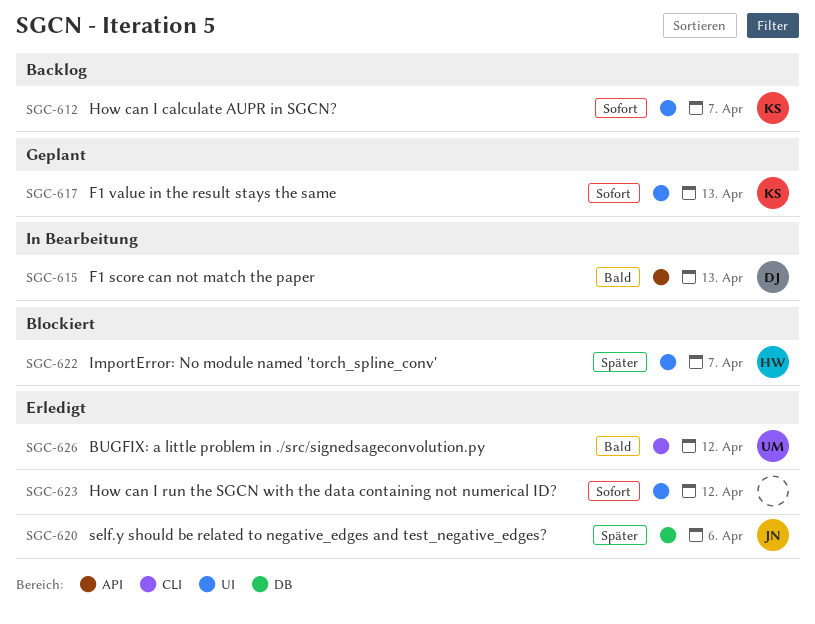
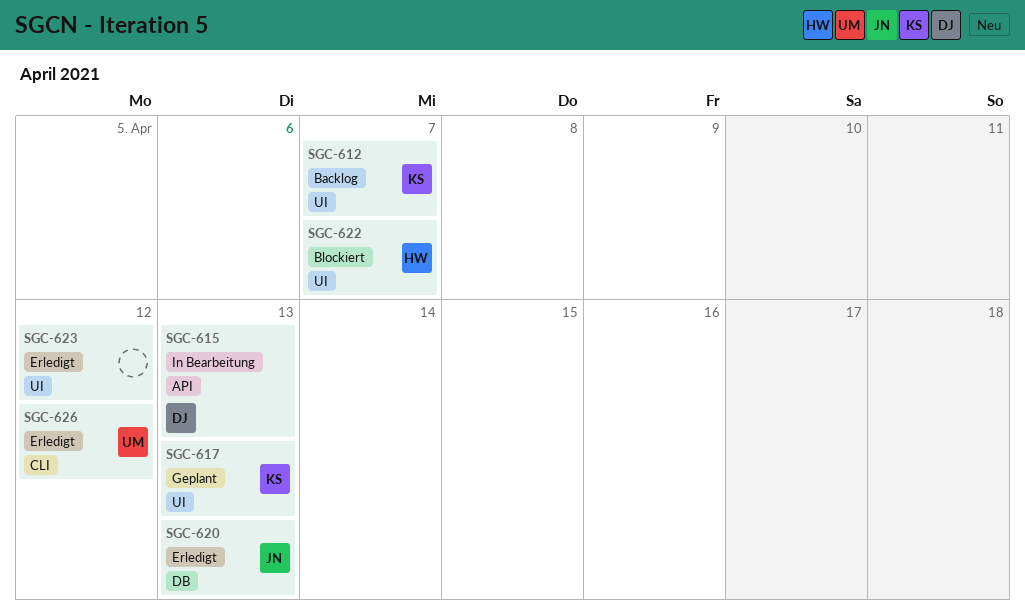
SGC-620, due: Apr 6 -> Apr 13

